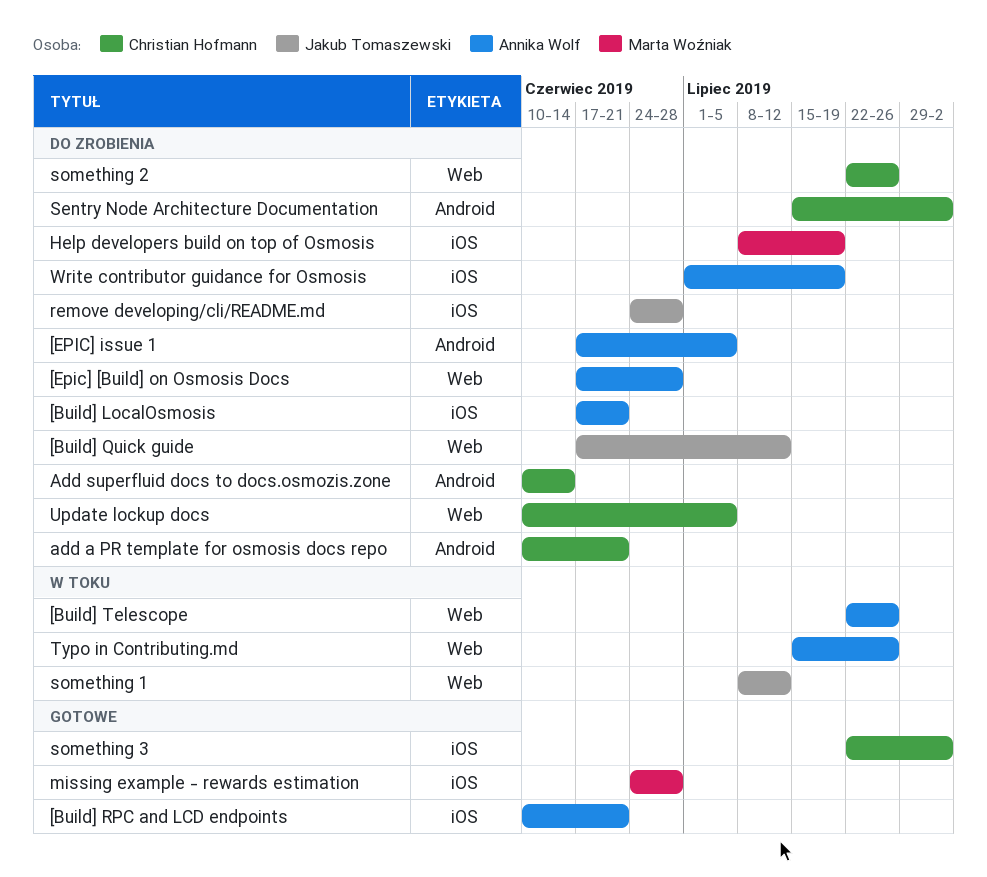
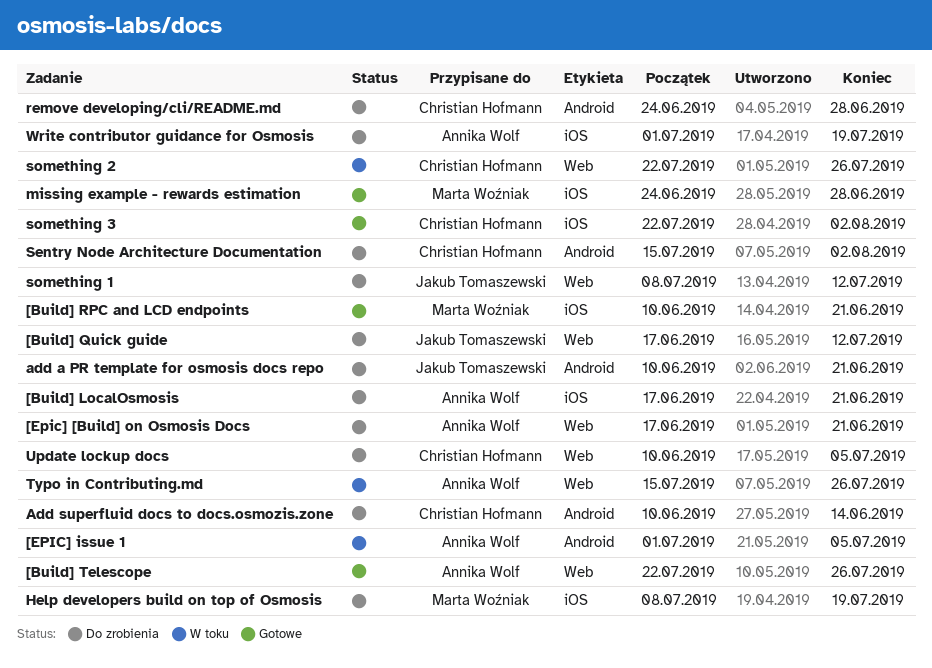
[Build] RPC and LCD endpoints, owner: Annika Wolf -> Marta Woźniak
[Build] Telescope, status: W toku -> Gotowe
[Epic] [Build] on Osmosis Docs, due: Jun 28 -> Jun 21
[EPIC] issue 1, status: Do zrobienia -> W toku
[EPIC] issue 1, start: Jun 17 -> Jul 1
add a PR template for osmosis docs repo, owner: Christian Hofmann -> Jakub Tomaszewski
remove developing/cli/README.md, owner: Jakub Tomaszewski -> Christian Hofmann
remove developing/cli/README.md, label: iOS -> Android
something 1, status: W toku -> Do zrobienia
something 2, status: Do zrobienia -> W toku

